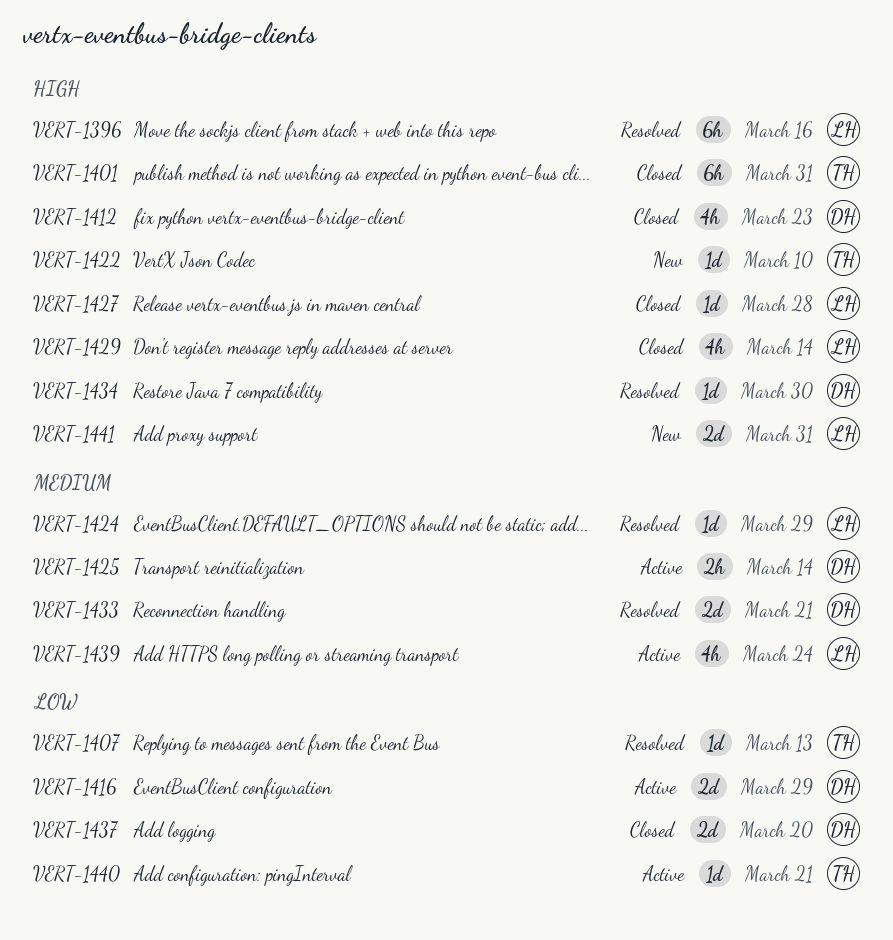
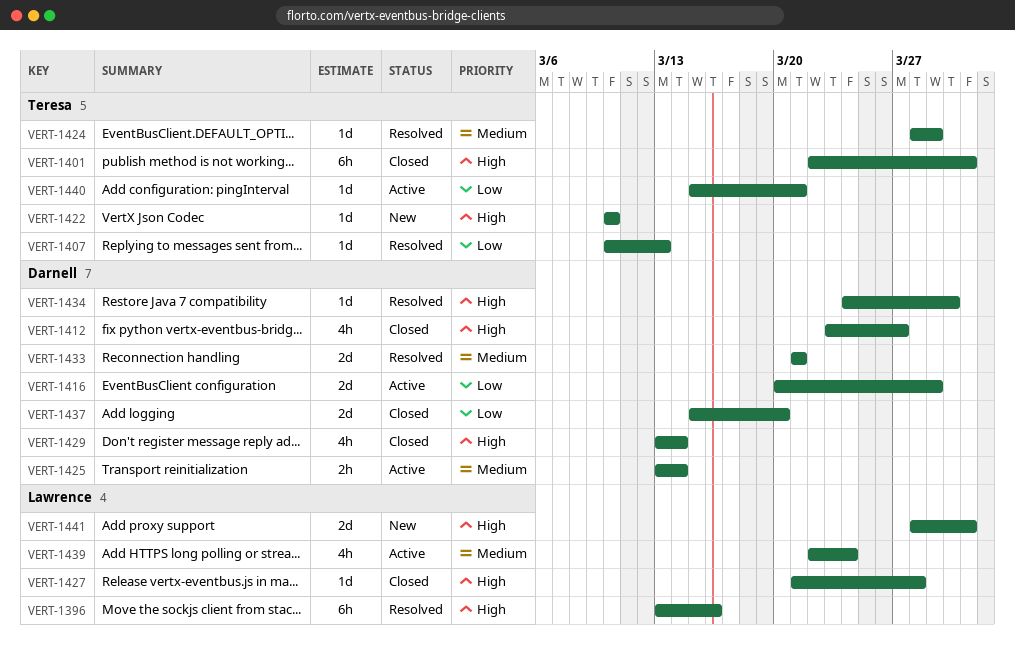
VERT-1412, due: Mar 23 -> Mar 27
VERT-1424, owner: Lawrence -> Teresa
VERT-1429, owner: Lawrence -> Darnell

